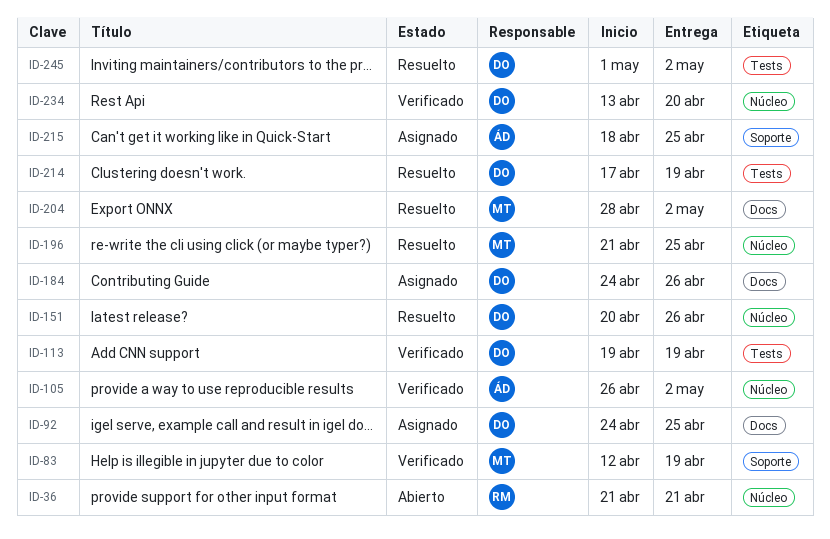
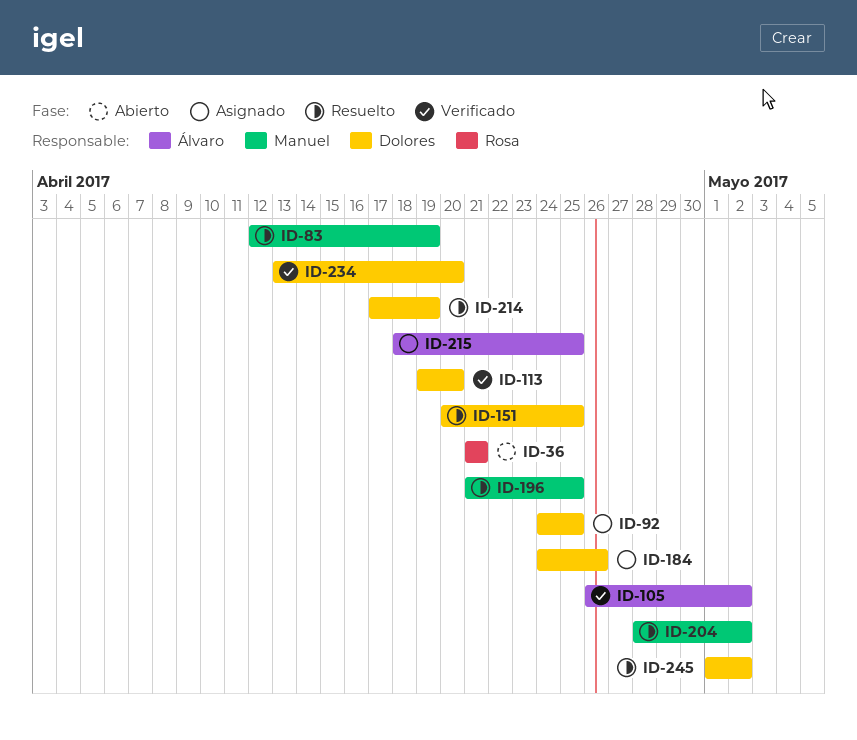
ID-83, status: Verificado -> Resuelto
ID-113, due: Apr 19 -> Apr 20
ID-151, due: Apr 26 -> Apr 25

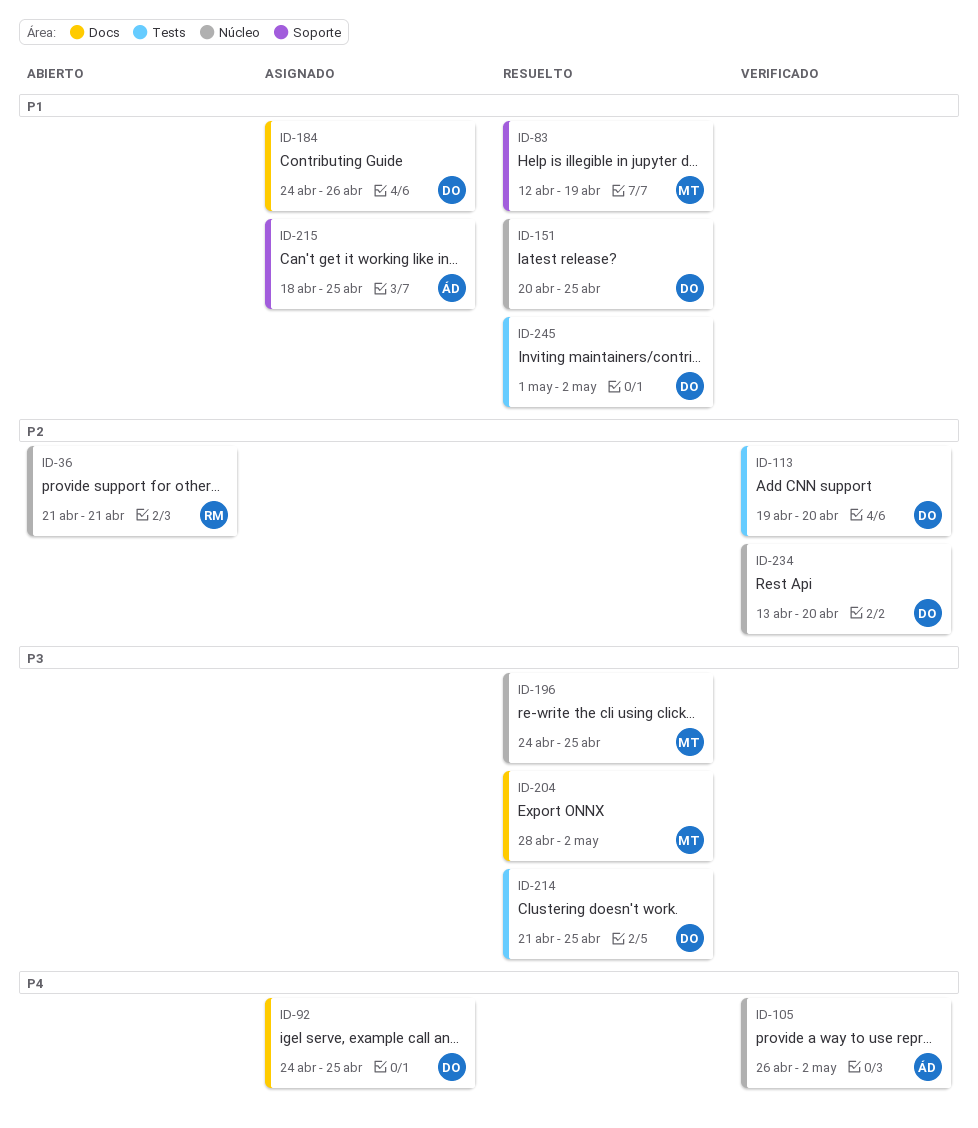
ID-196, start: Apr 21 -> Apr 24
ID-214, start: Apr 17 -> Apr 21
ID-214, due: Apr 19 -> Apr 25

